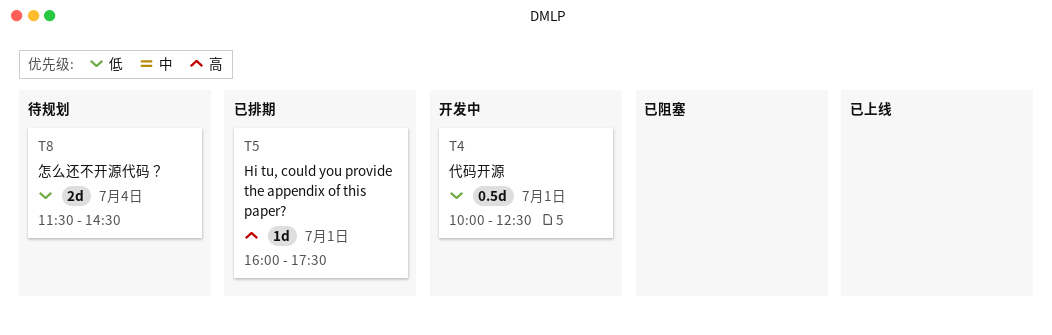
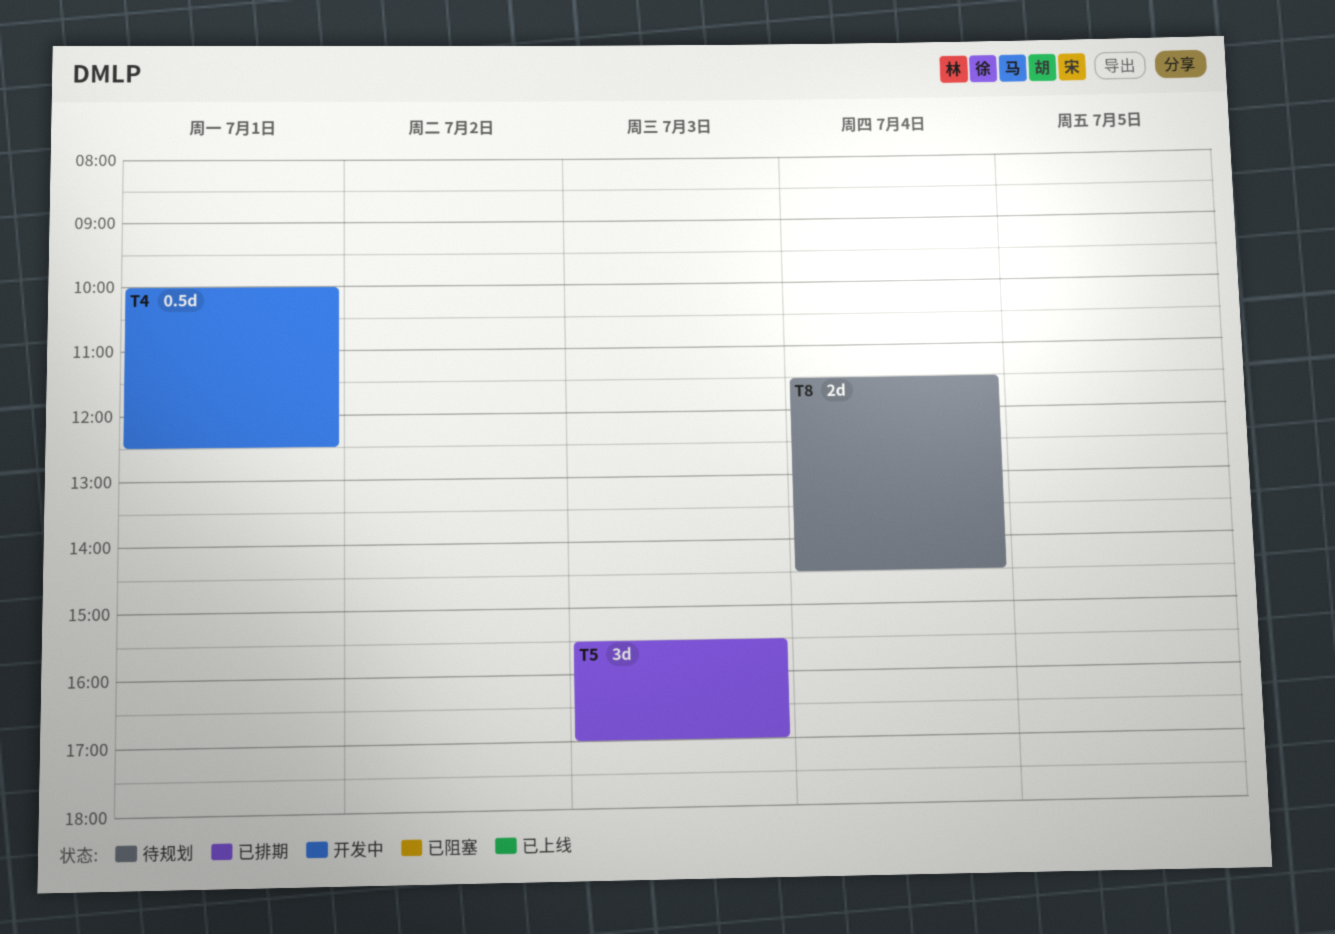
T5, estimate: 1d -> 3d
T5, day: Jul 1 -> Jul 3
T5, begins: 16:00 -> 15:30
T5, ends: 17:30 -> 17:00

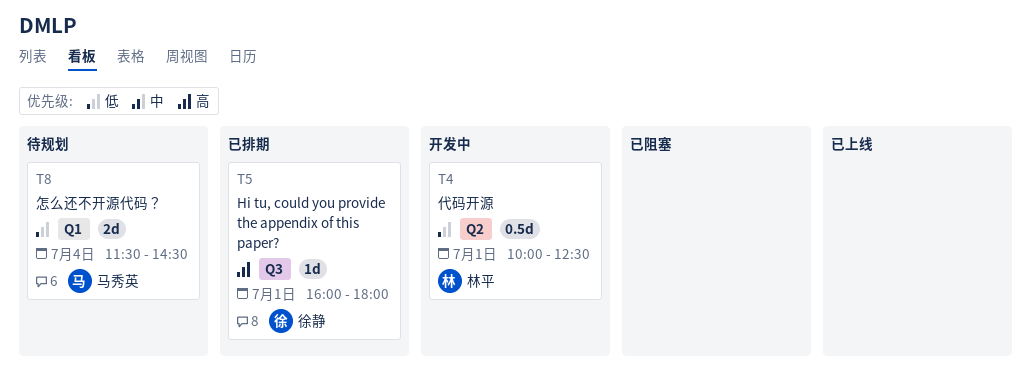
T5, estimate: 3d -> 1d
T5, day: Jul 3 -> Jul 1
T5, begins: 15:30 -> 16:00
T5, ends: 17:00 -> 18:00

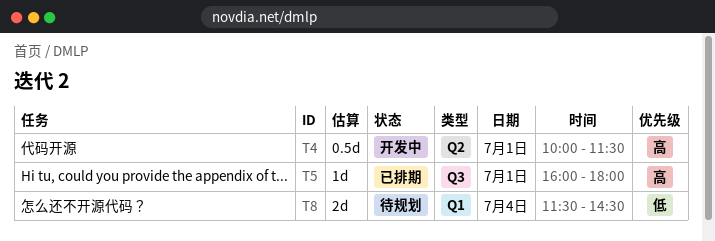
T4, priority: 低 -> 高
T4, ends: 12:30 -> 11:30

